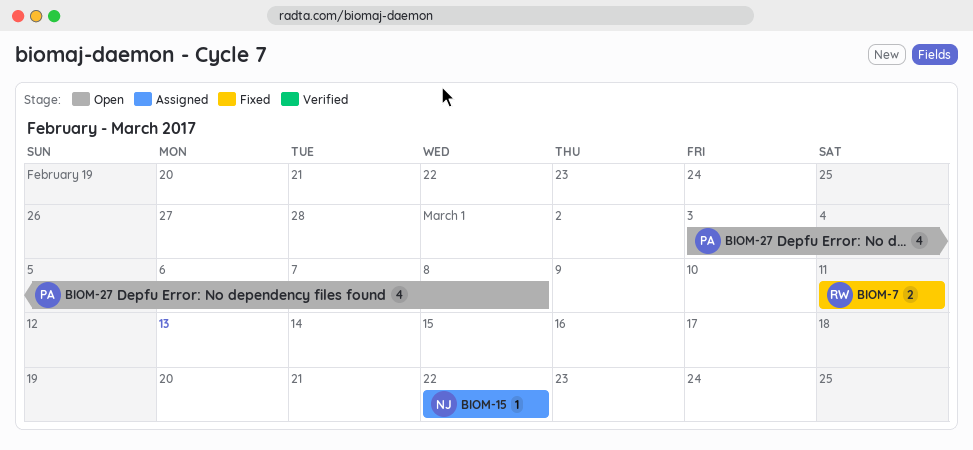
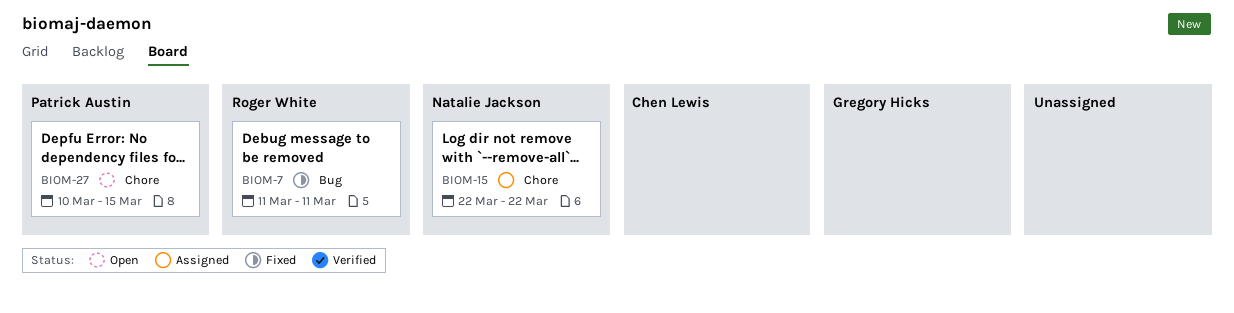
BIOM-27, start: Mar 3 -> Mar 10
BIOM-27, due: Mar 8 -> Mar 15

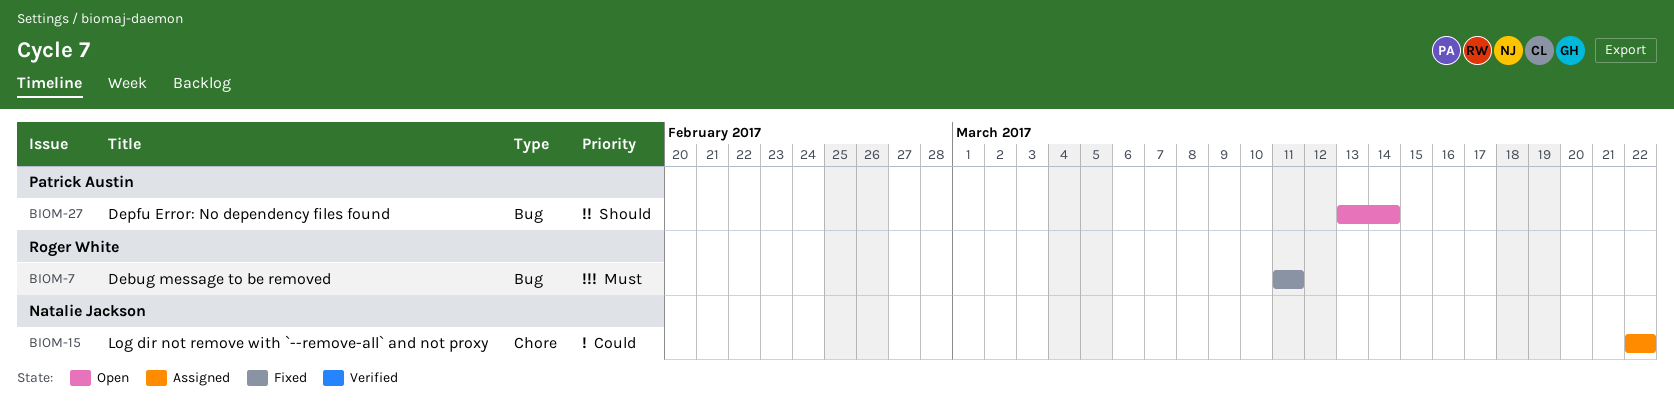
BIOM-27, label: Chore -> Bug
BIOM-27, start: Mar 10 -> Mar 13
BIOM-27, due: Mar 15 -> Mar 14

